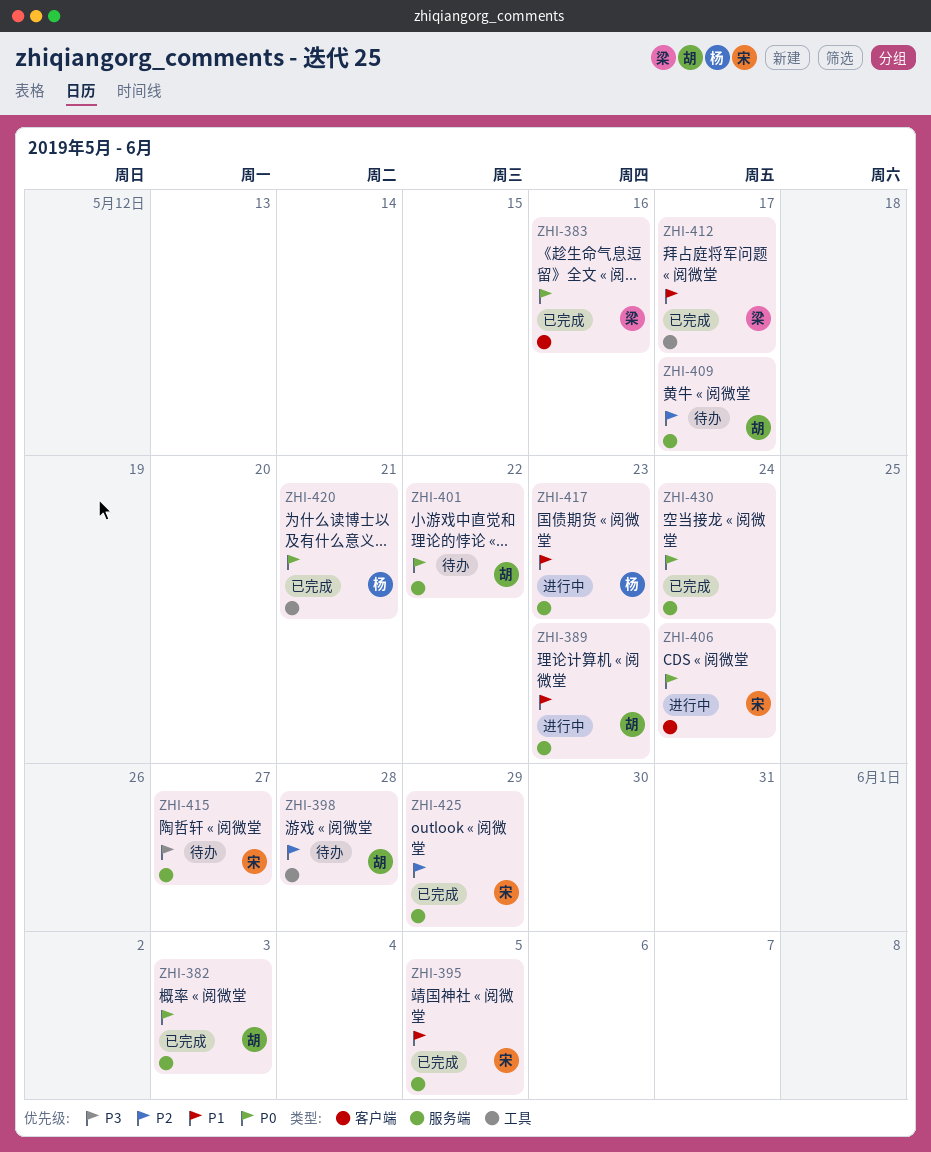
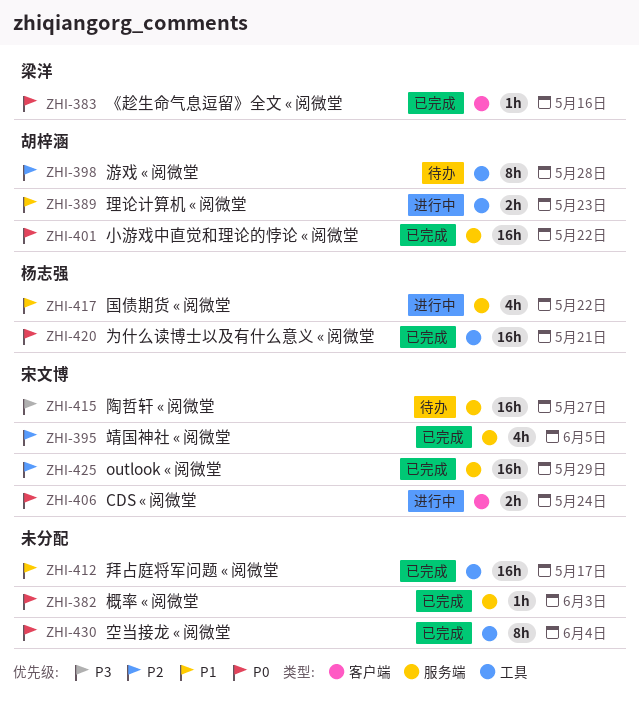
ZHI-382, owner: 胡梓涵 -> none
ZHI-389, label: 服务端 -> 工具
ZHI-395, priority: P1 -> P2
ZHI-401, status: 待办 -> 已完成
ZHI-409: present -> none
ZHI-412, owner: 梁洋 -> none
ZHI-417, due: May 23 -> May 22
ZHI-430, label: 服务端 -> 工具
ZHI-430, due: May 24 -> Jun 4

